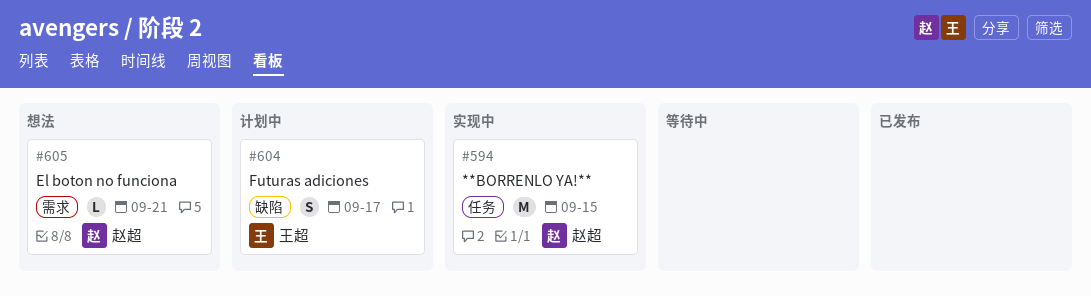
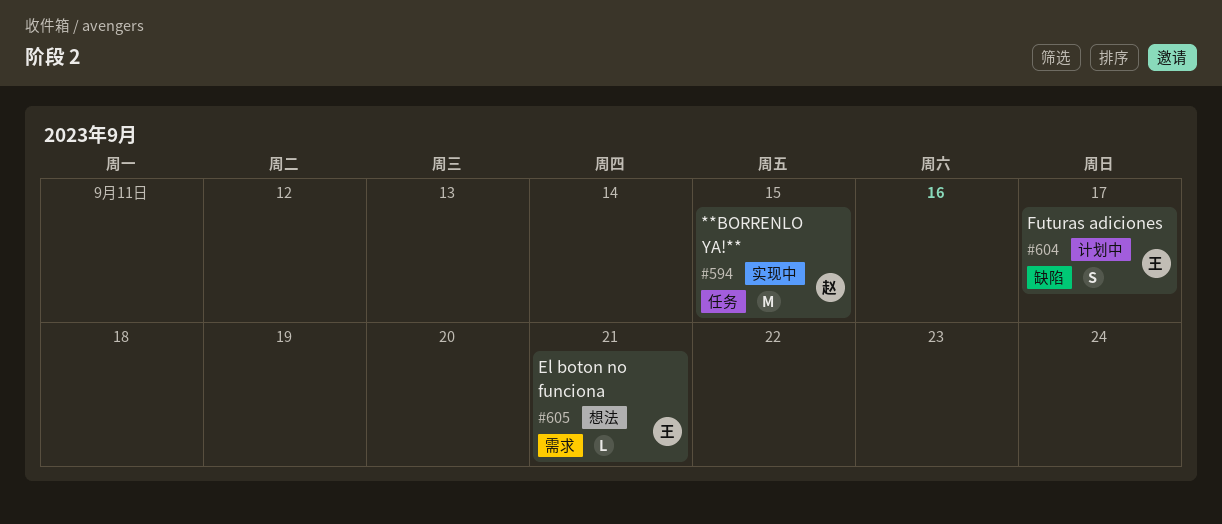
#605, owner: 赵超 -> 王超

